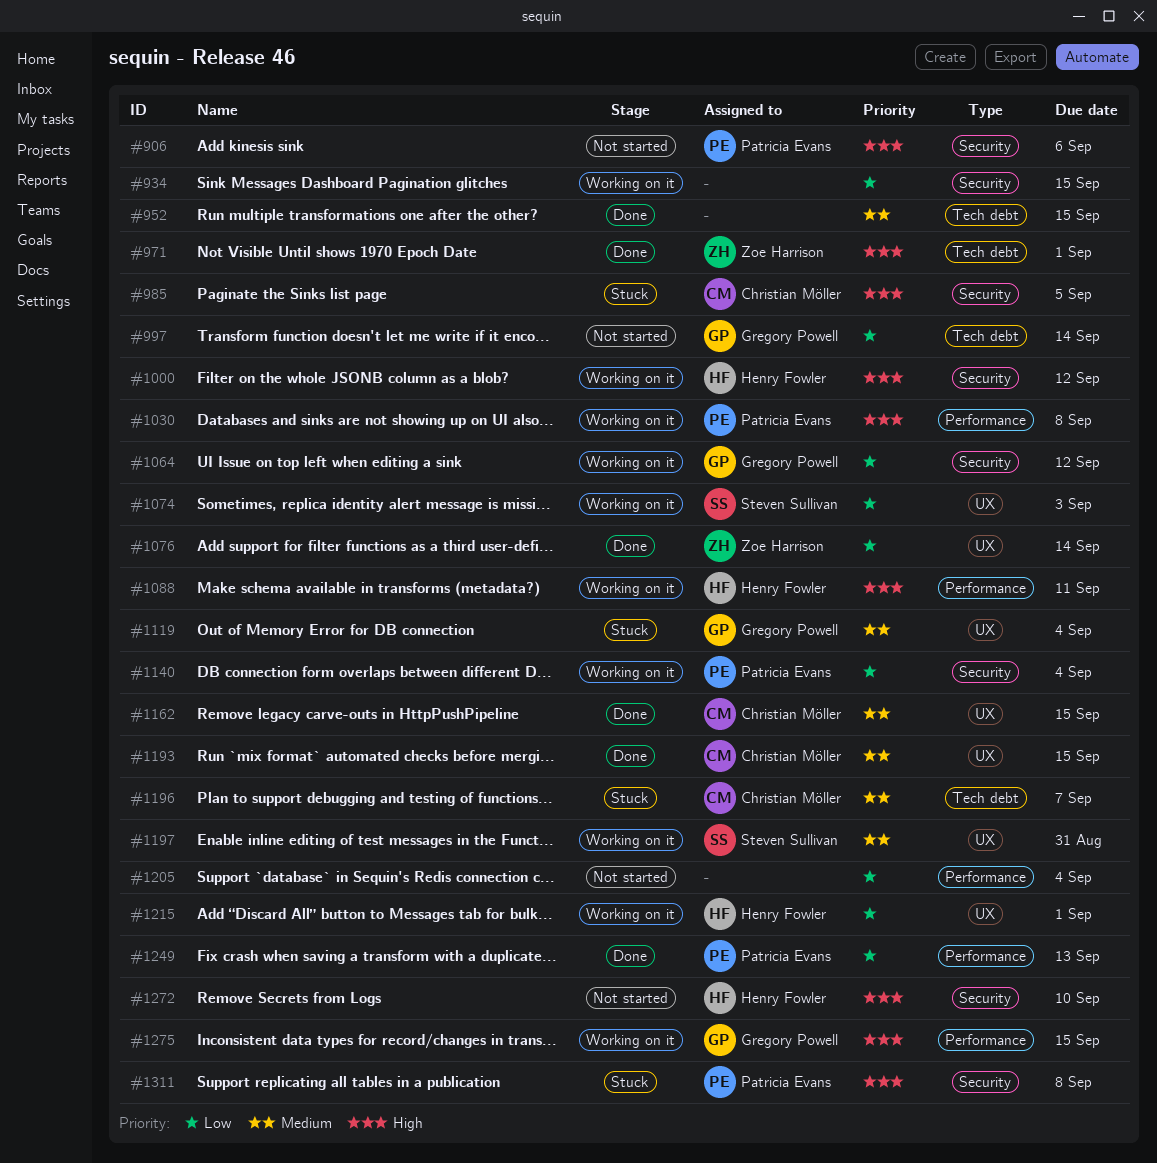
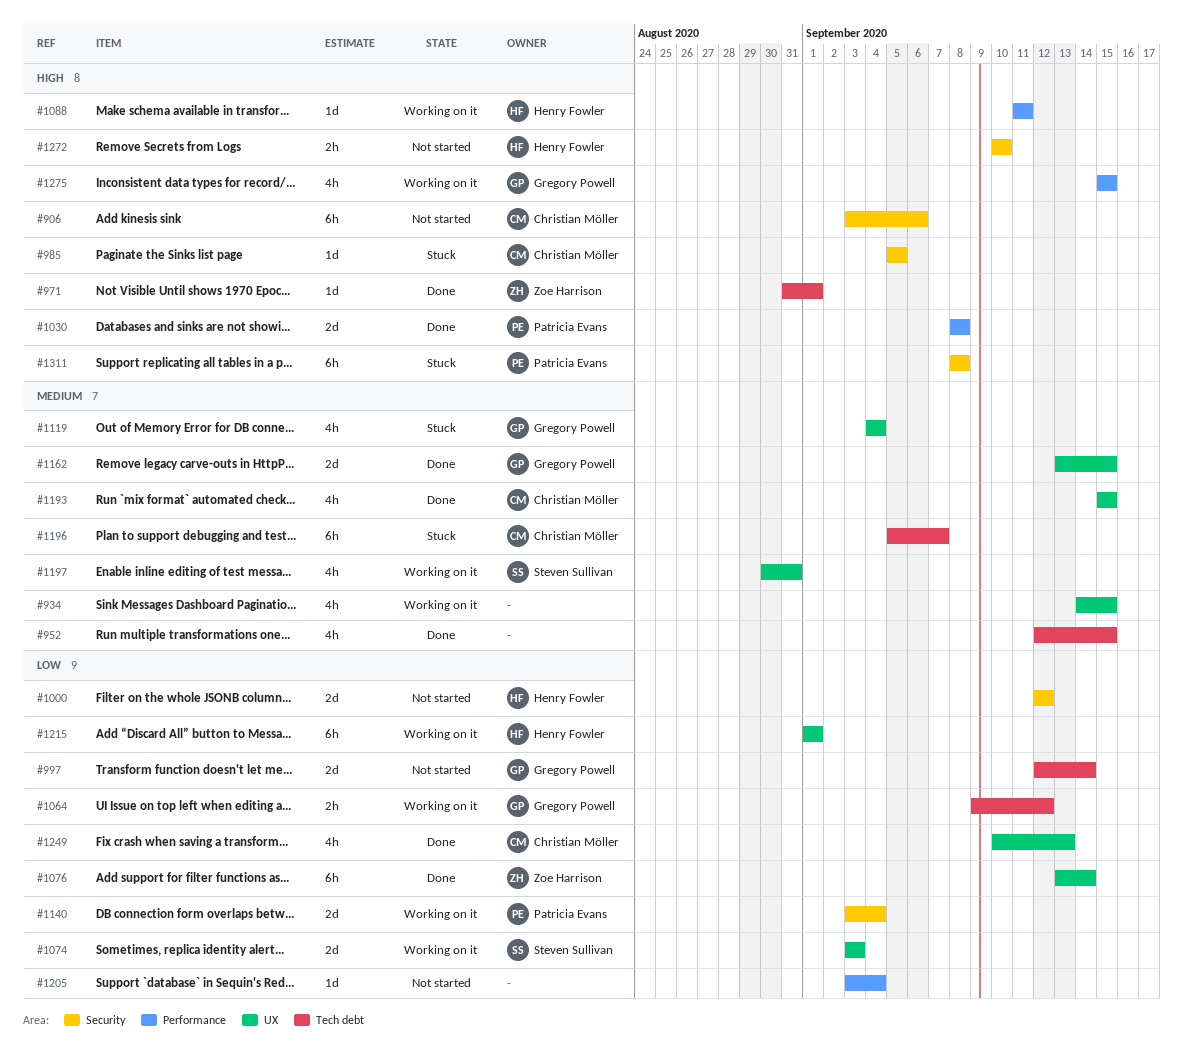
#906, owner: Patricia Evans -> Christian Möller
#934, priority: Low -> Medium
#934, label: Security -> UX
#1000, status: Working on it -> Not started
#1000, priority: High -> Low
#1030, status: Working on it -> Done
#1064, label: Security -> Tech debt
#1162, owner: Christian Möller -> Gregory Powell
#1249, owner: Patricia Evans -> Christian Möller
#1249, label: Performance -> UX

